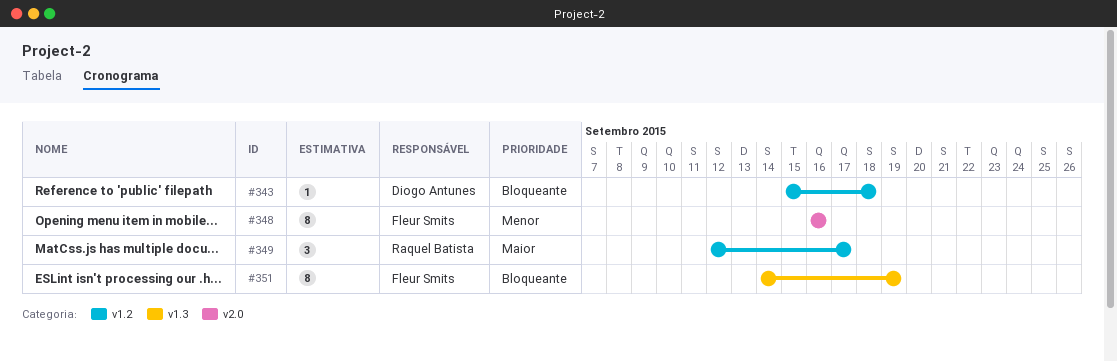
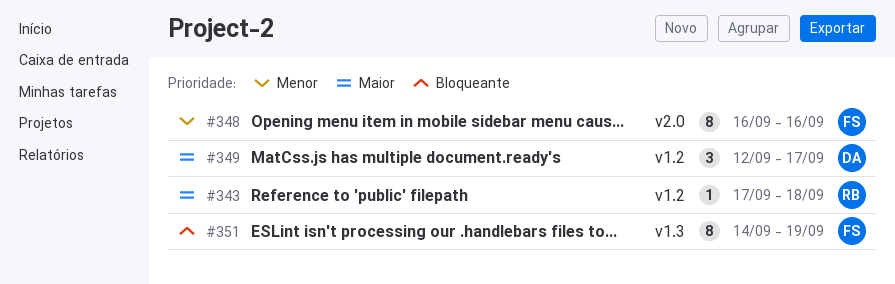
#343, owner: Diogo Antunes -> Raquel Batista
#343, priority: Bloqueante -> Maior
#343, start: Sep 15 -> Sep 17
#349, owner: Raquel Batista -> Diogo Antunes

